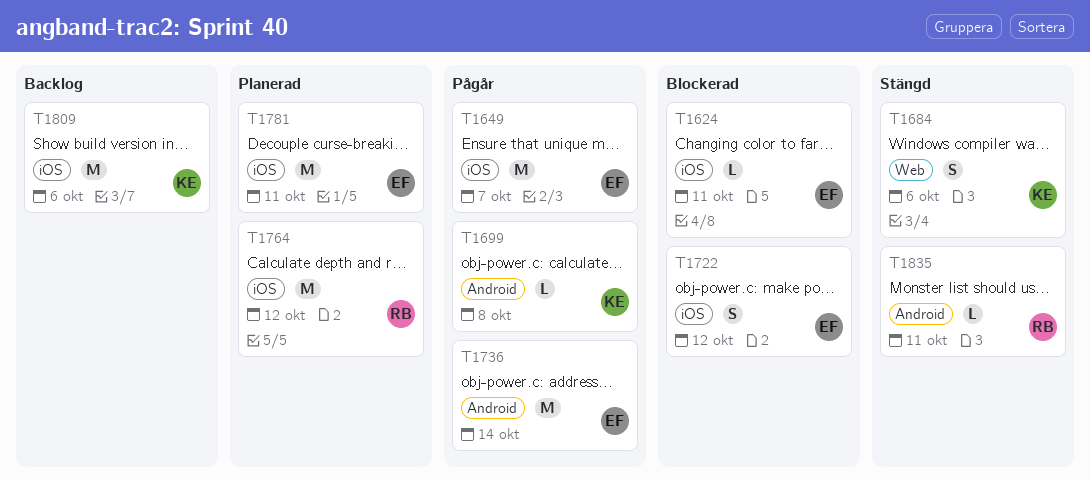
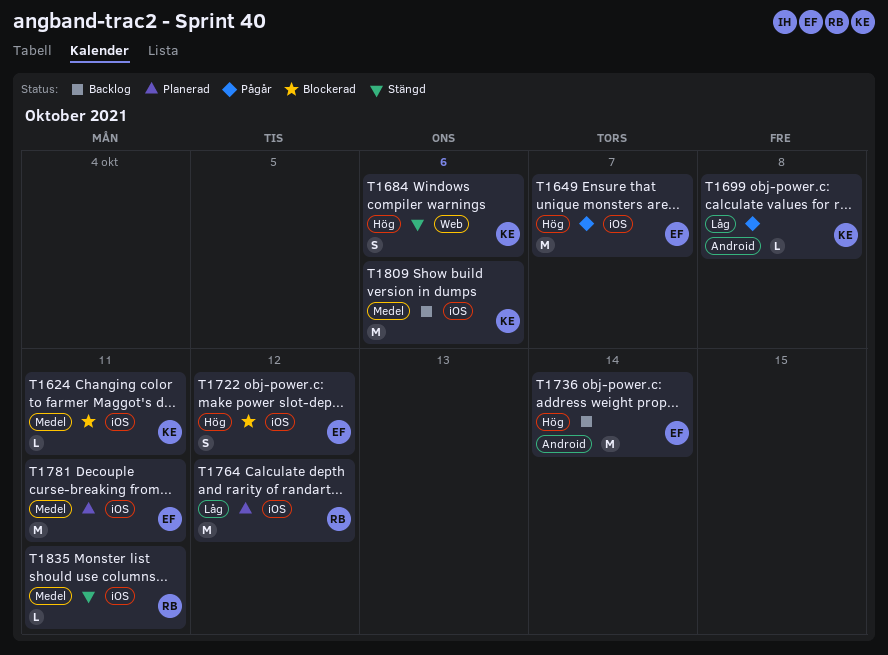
T1624, owner: EF -> KE
T1736, status: Pågår -> Backlog
T1835, label: Android -> iOS

